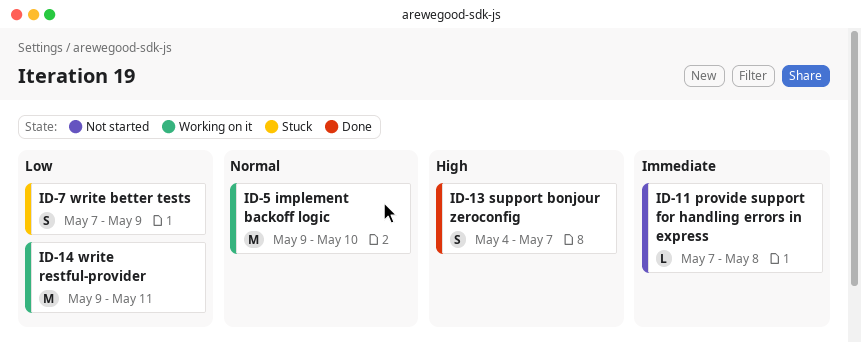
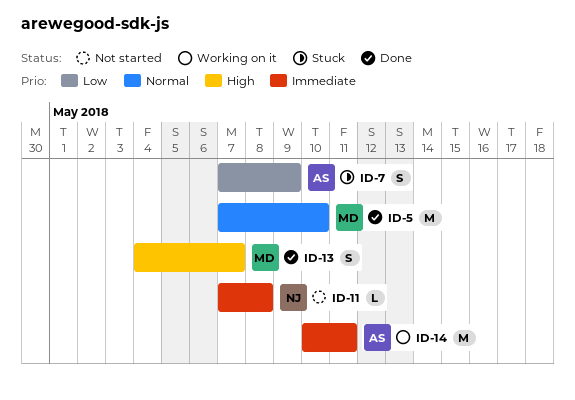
ID-5, status: Working on it -> Done
ID-5, start: May 9 -> May 7
ID-14, priority: Low -> Immediate
ID-14, start: May 9 -> May 10

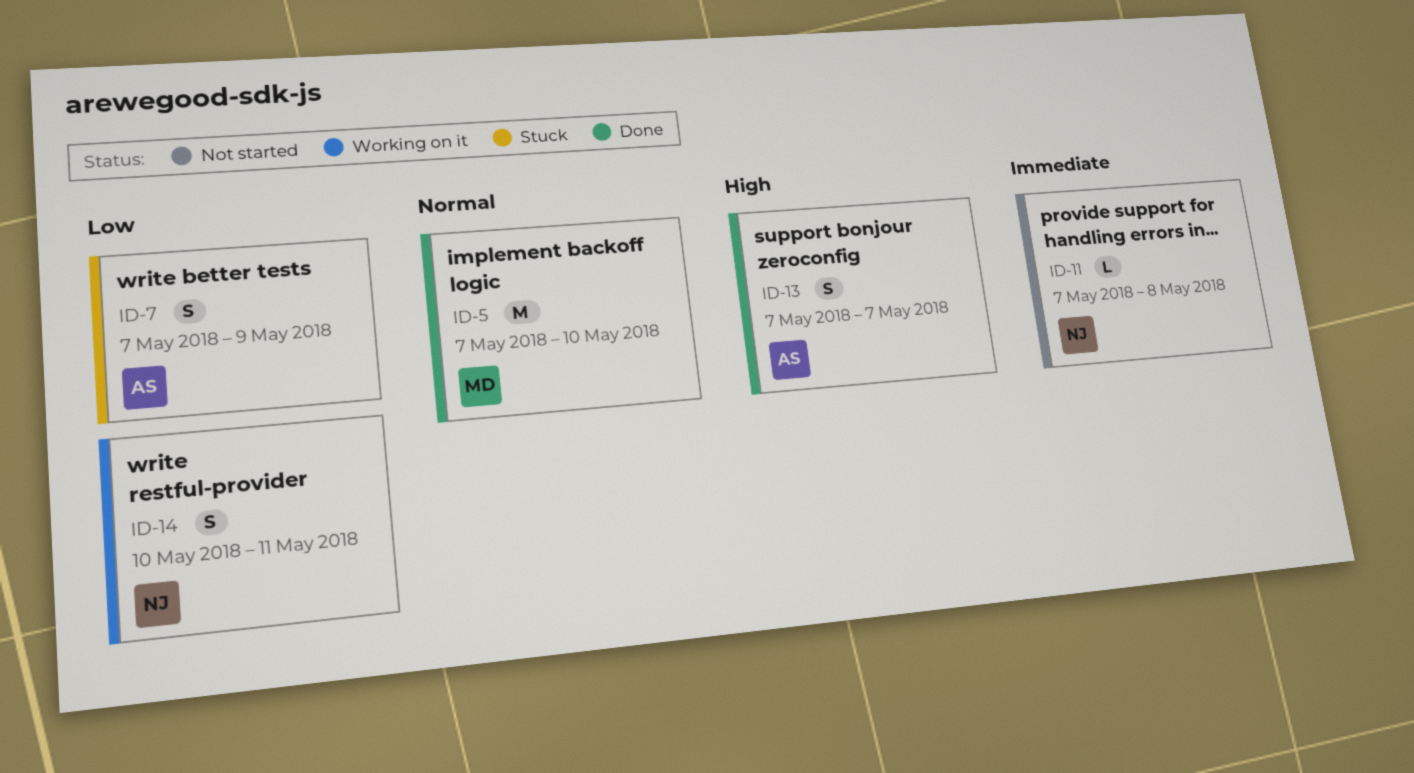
ID-13, owner: MD -> AS
ID-13, start: May 4 -> May 7
ID-14, owner: AS -> NJ
ID-14, priority: Immediate -> Low
ID-14, estimate: M -> S

